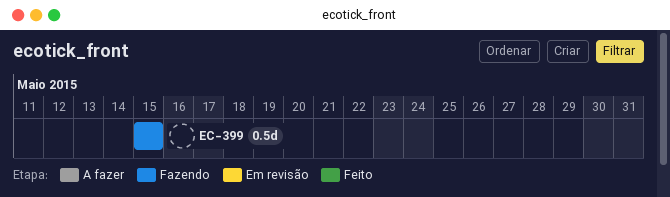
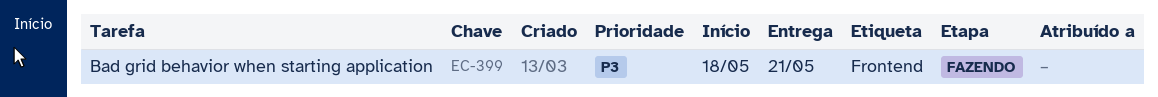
EC-399, start: May 15 -> May 18
EC-399, due: May 15 -> May 21

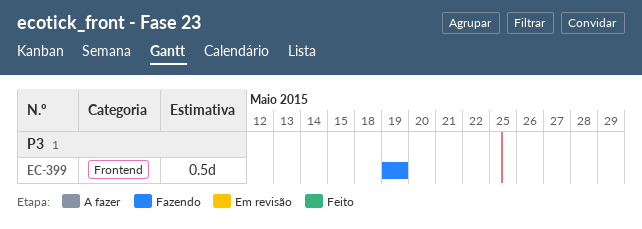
EC-399, start: May 18 -> May 19
EC-399, due: May 21 -> May 19

